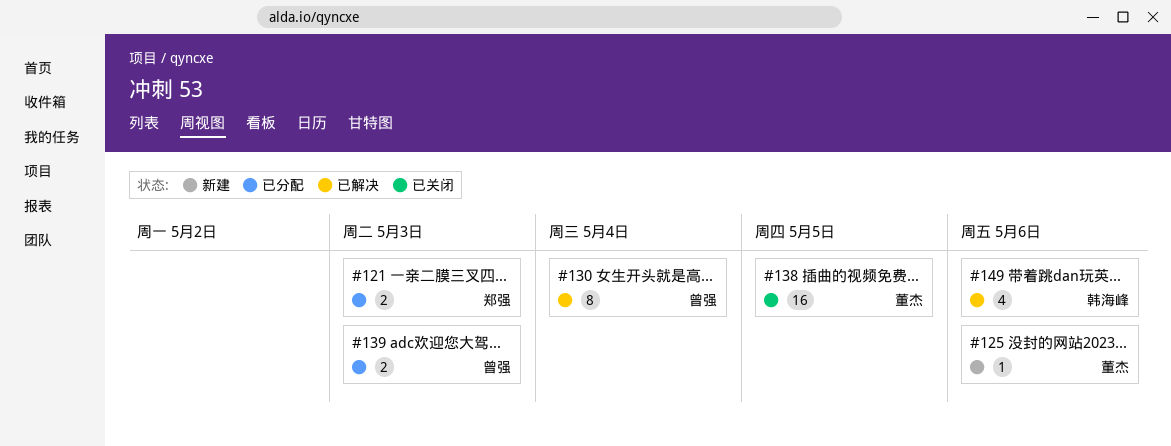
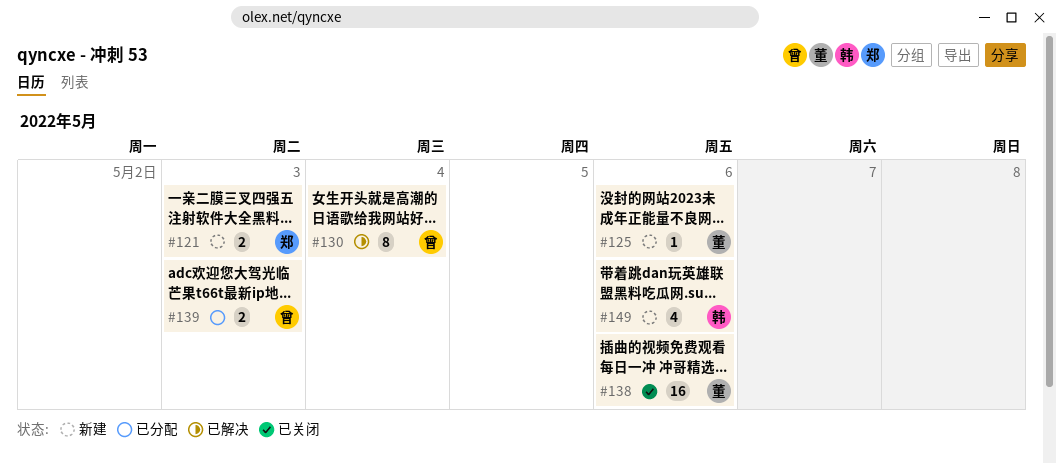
#121, status: 已分配 -> 新建
#138, due: May 5 -> May 6
#149, status: 已解决 -> 新建

